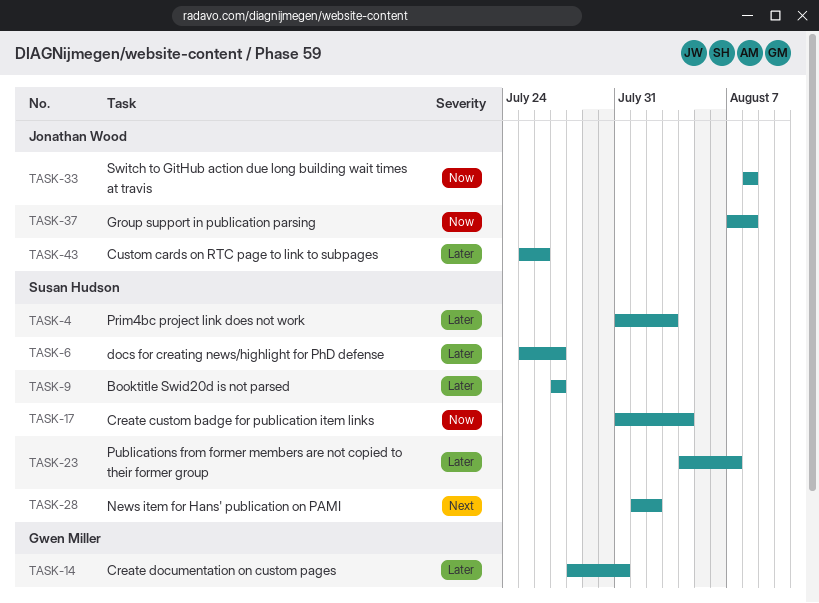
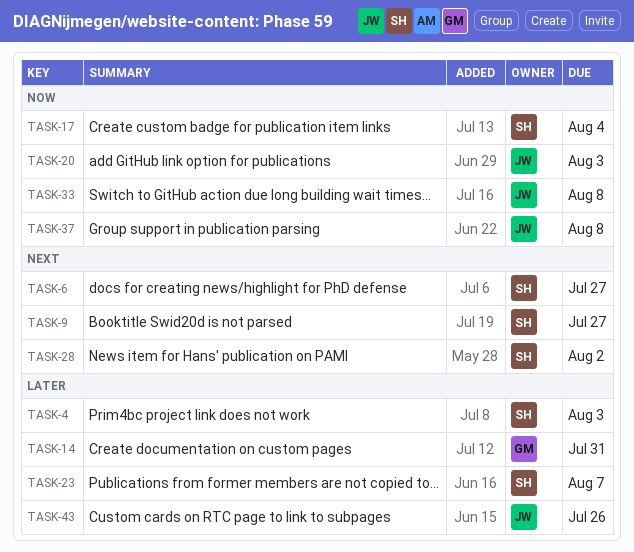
TASK-6, priority: Later -> Next
TASK-9, priority: Later -> Next
TASK-20: none -> present

